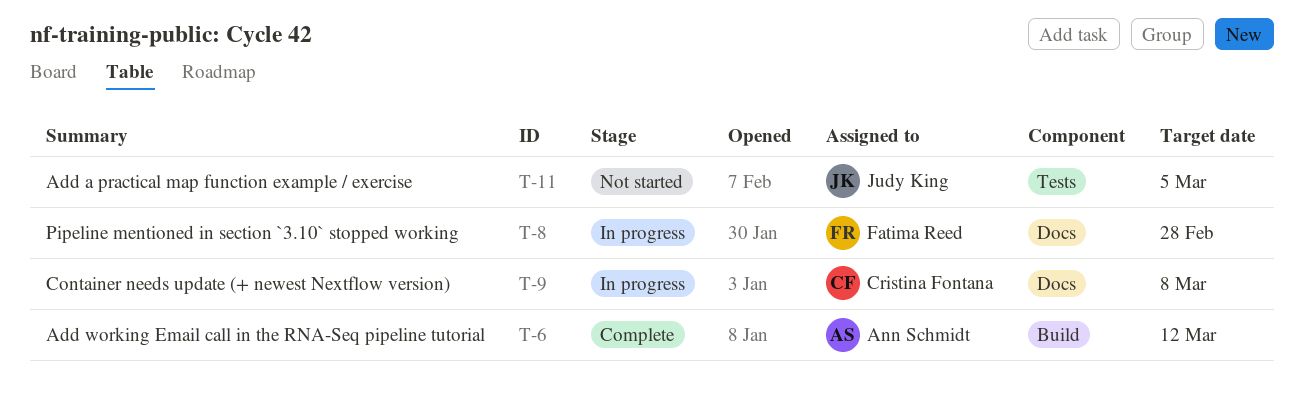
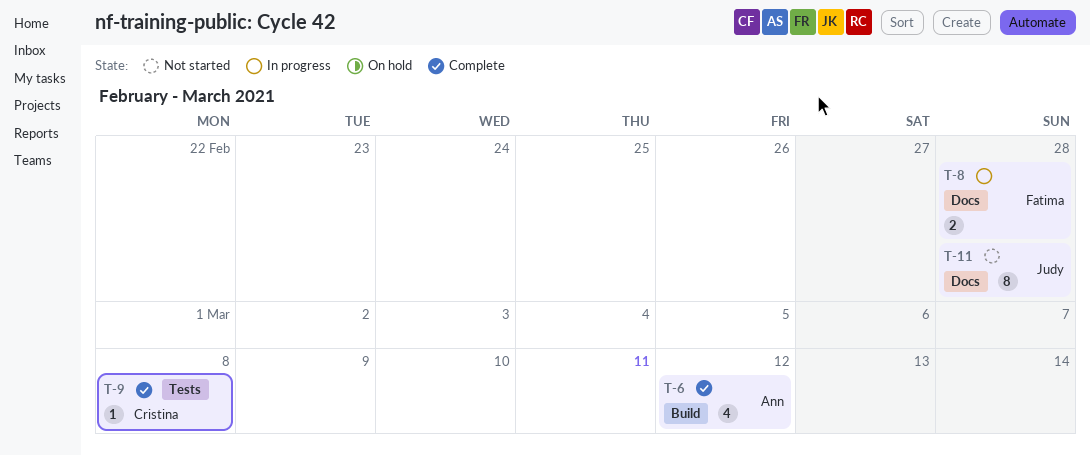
T-9, status: In progress -> Complete
T-9, label: Docs -> Tests
T-11, label: Tests -> Docs
T-11, due: Mar 5 -> Feb 28

